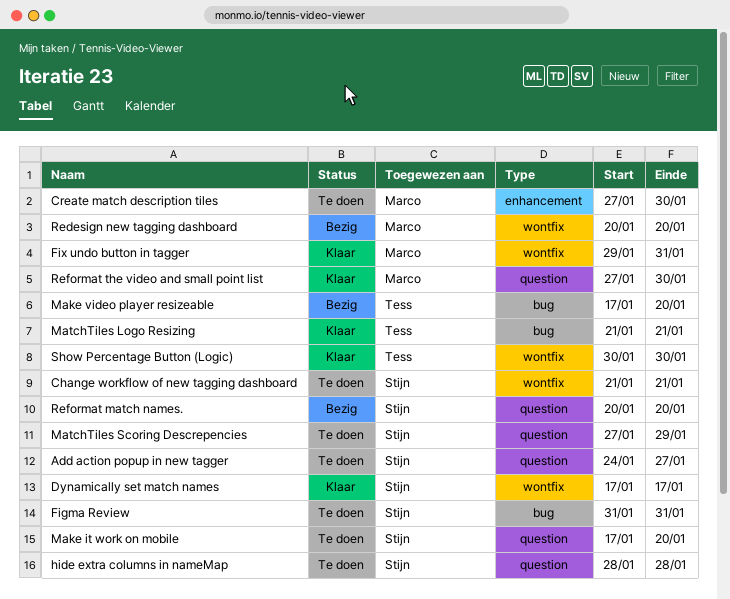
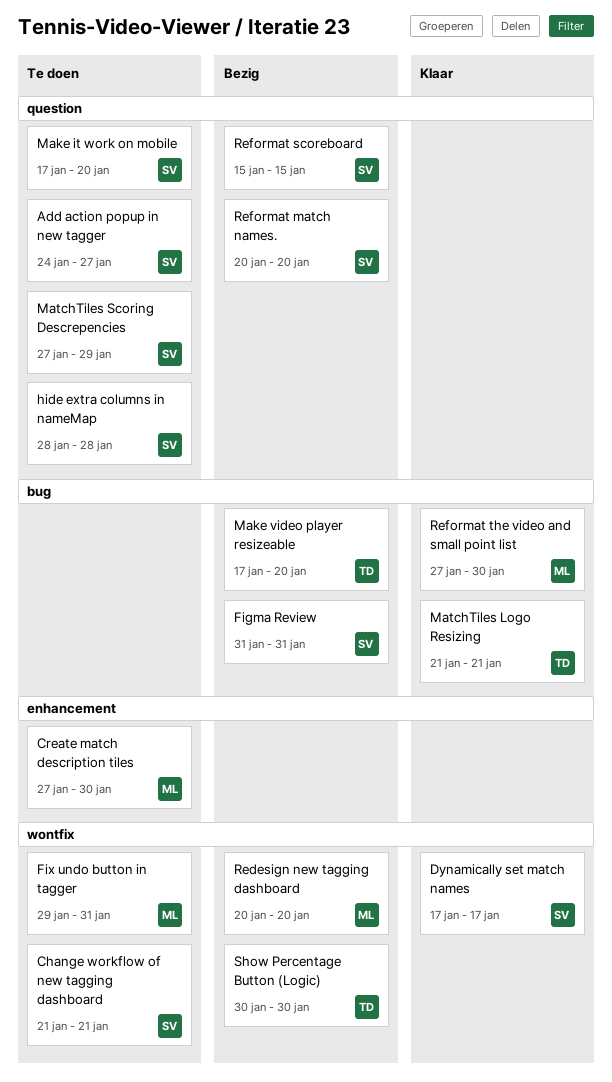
Figma Review, status: Te doen -> Bezig
Fix undo button in tagger, status: Klaar -> Te doen
Reformat scoreboard: none -> present
Reformat the video and small point list, label: question -> bug
Show Percentage Button (Logic), status: Klaar -> Bezig

